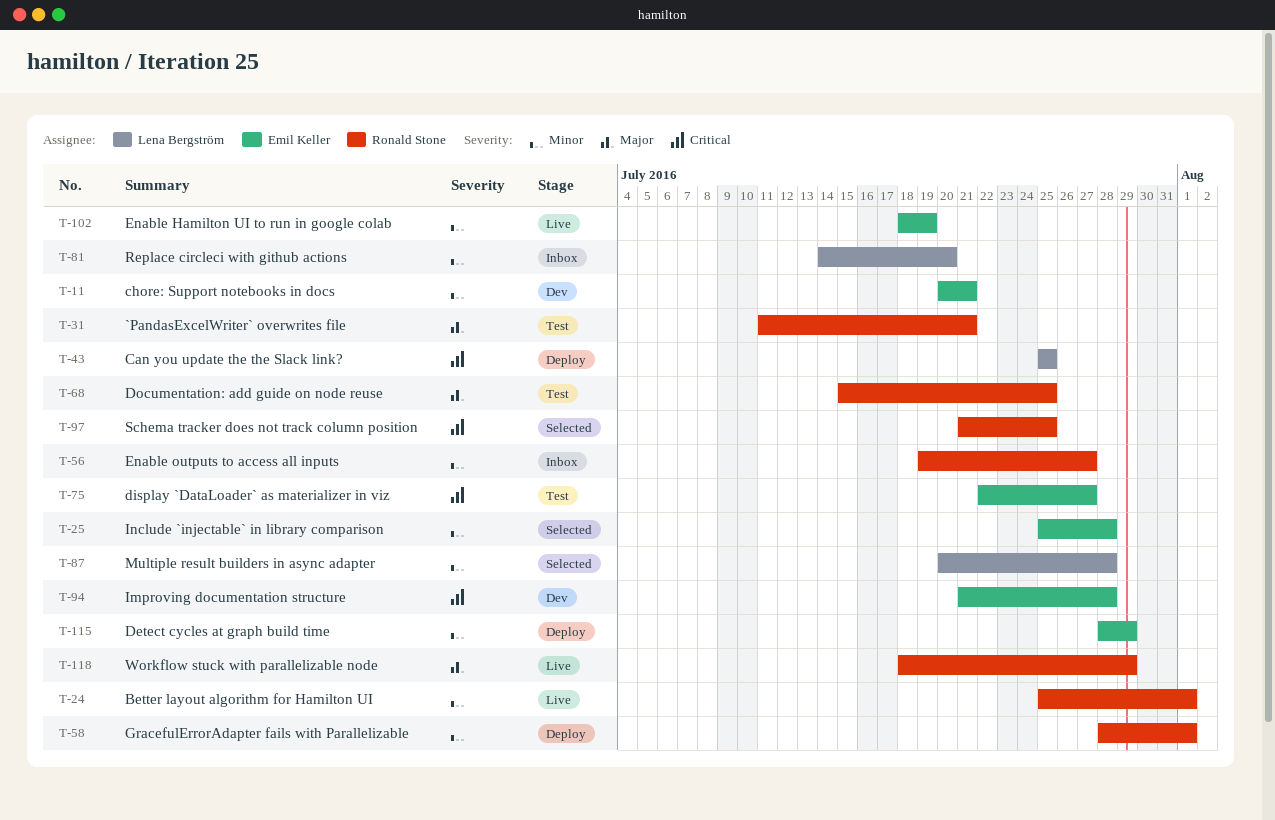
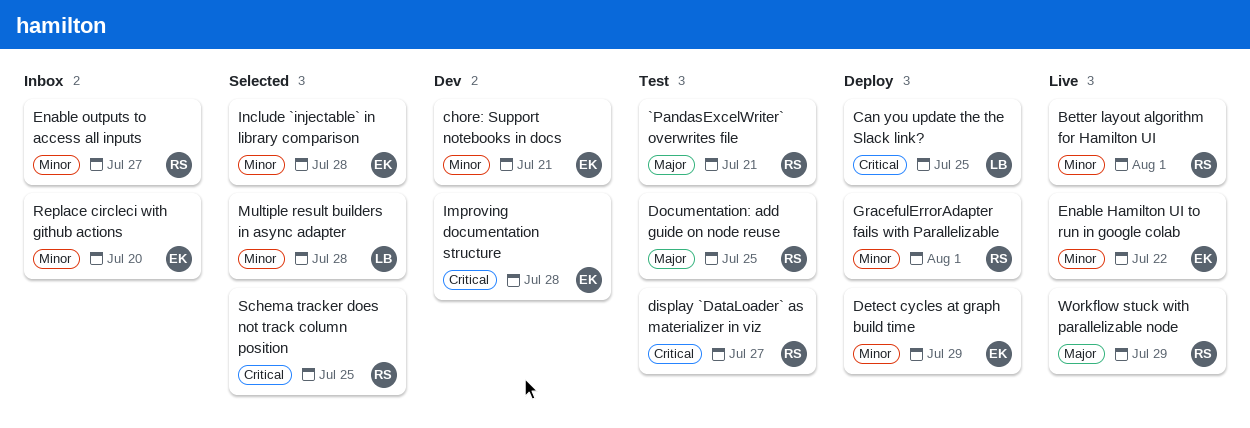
display `DataLoader` as materializer in viz, owner: Emil Keller -> Ronald Stone
Enable Hamilton UI to run in google colab, due: Jul 19 -> Jul 22
Replace circleci with github actions, owner: Lena Bergström -> Emil Keller

